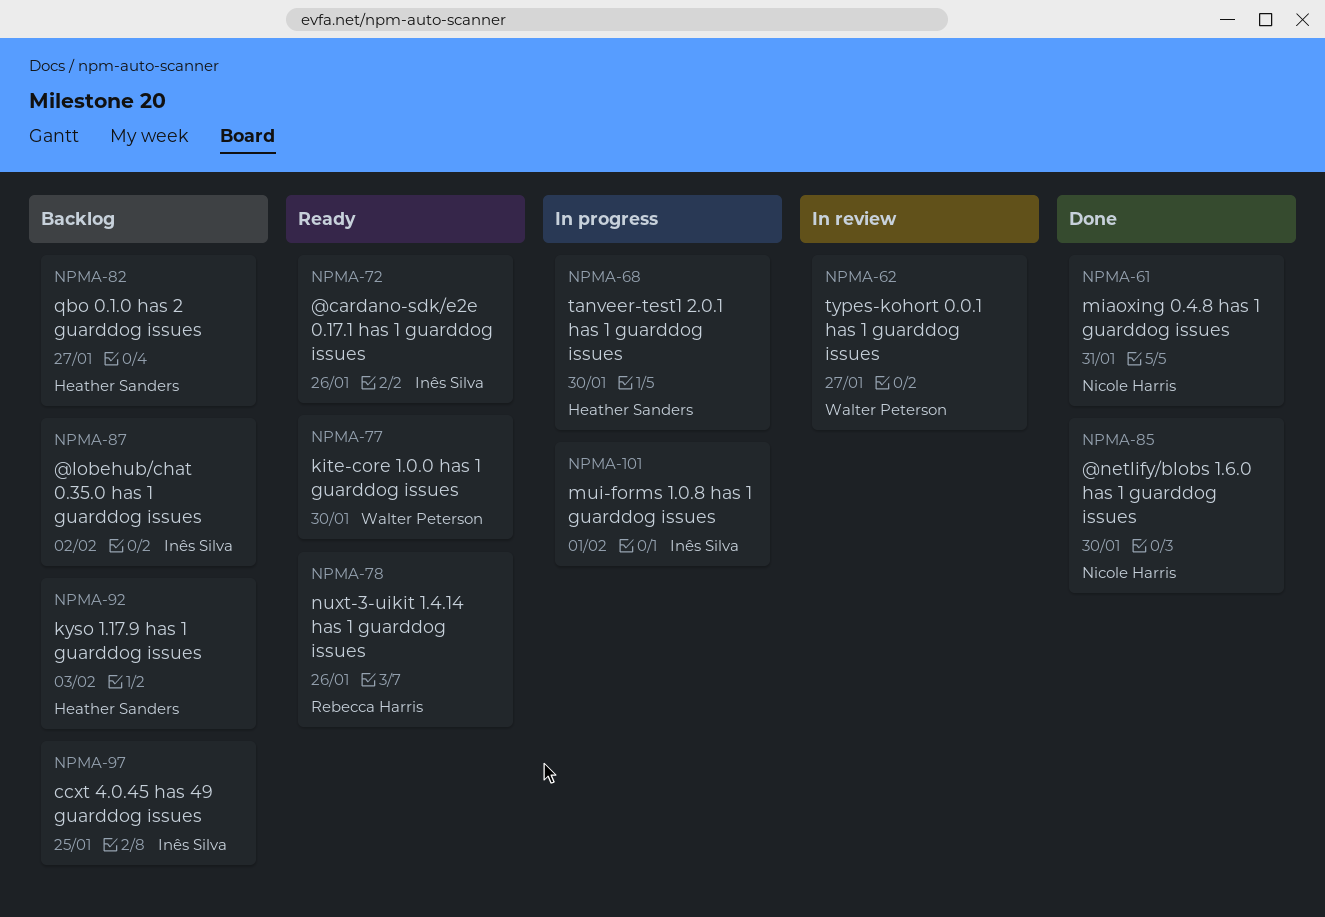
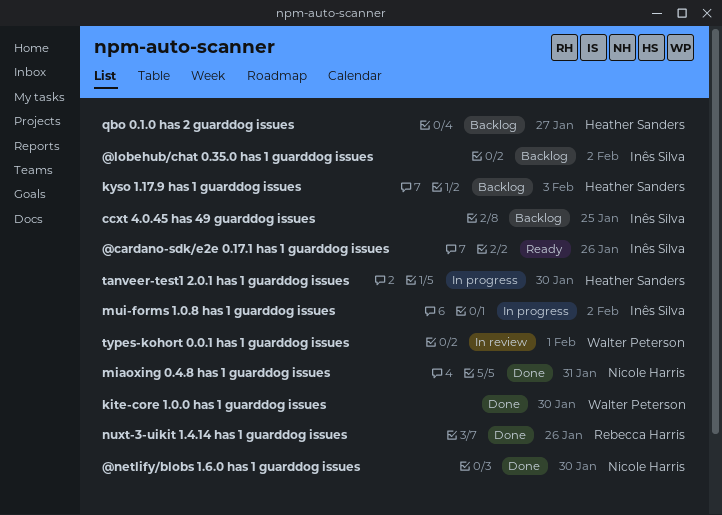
kite-core 1.0.0 has 1 guarddog issues, status: Ready -> Done
mui-forms 1.0.8 has 1 guarddog issues, due: Feb 1 -> Feb 2
nuxt-3-uikit 1.4.14 has 1 guarddog issues, status: Ready -> Done
types-kohort 0.0.1 has 1 guarddog issues, due: Jan 27 -> Feb 1

